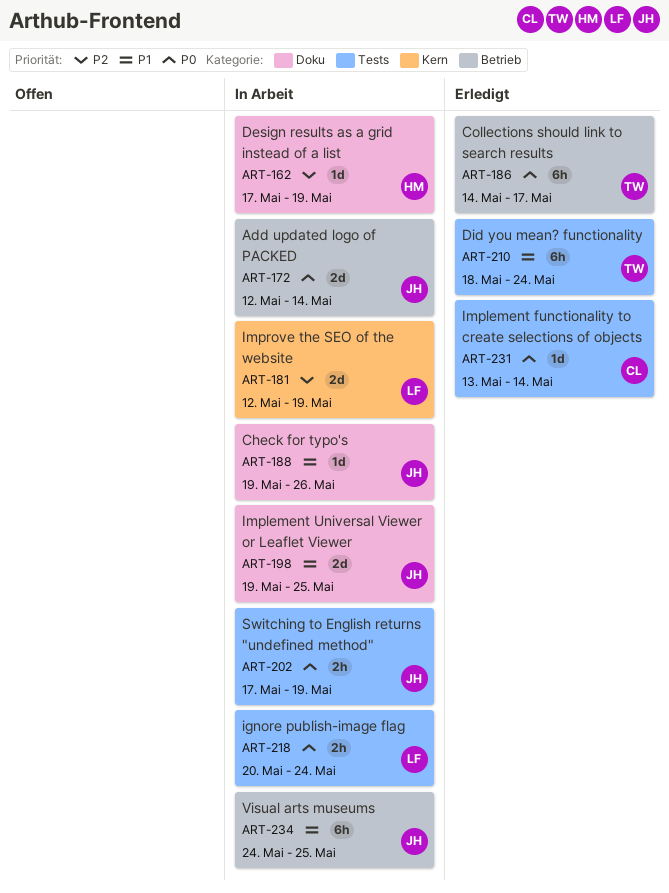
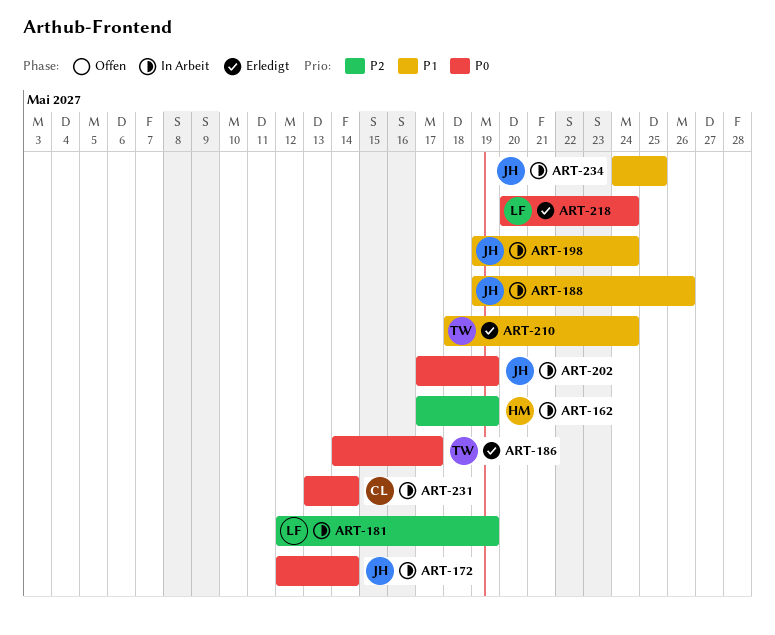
ART-198, due: May 25 -> May 24
ART-218, status: In Arbeit -> Erledigt
ART-231, status: Erledigt -> In Arbeit

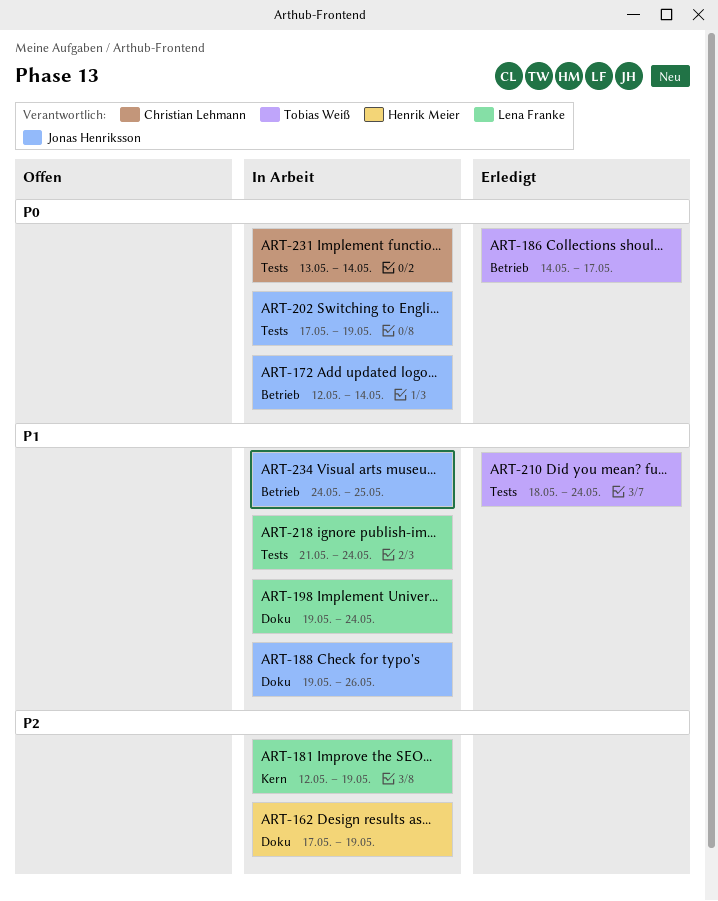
ART-198, owner: Jonas Henriksson -> Lena Franke
ART-218, status: Erledigt -> In Arbeit
ART-218, priority: P0 -> P1
ART-218, start: May 20 -> May 21

